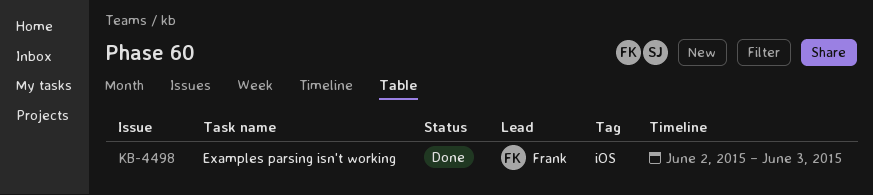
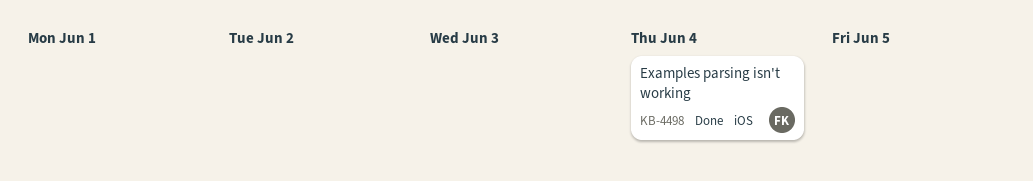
KB-4498, due: Jun 3 -> Jun 4

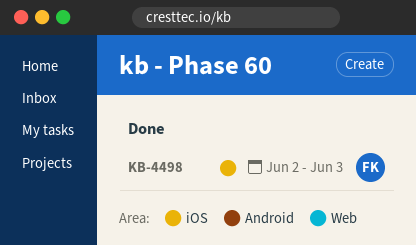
KB-4498, due: Jun 4 -> Jun 3

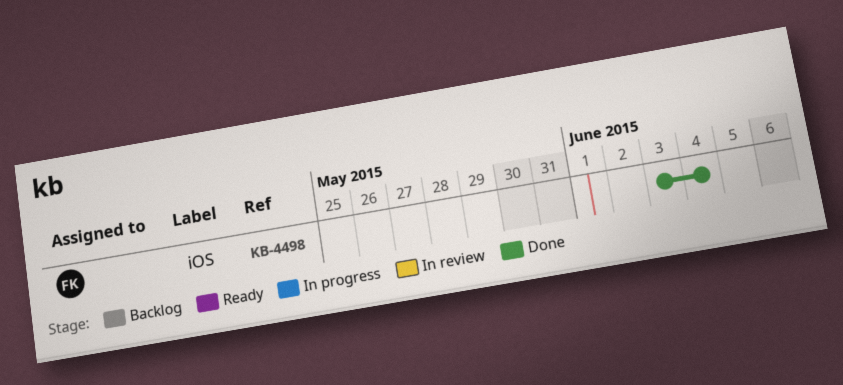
KB-4498, start: Jun 2 -> Jun 3
KB-4498, due: Jun 3 -> Jun 4

